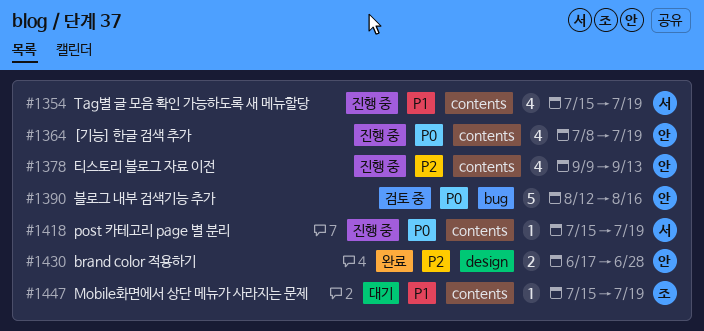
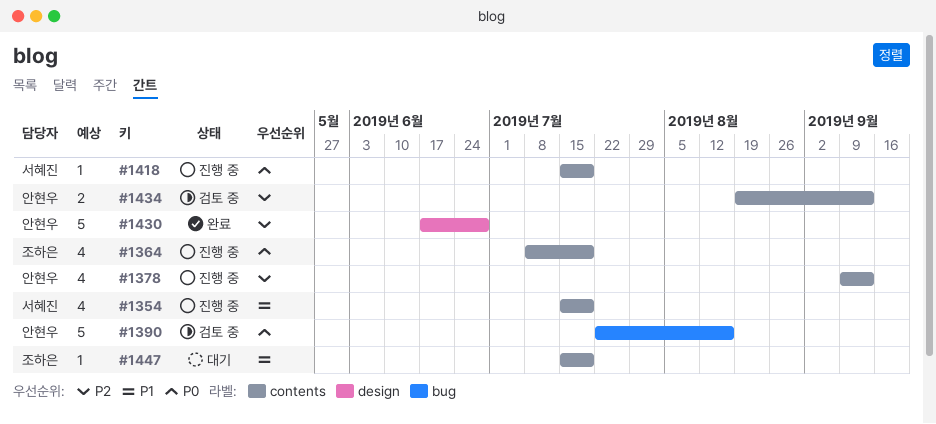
#1364, owner: 안현우 -> 조하은
#1390, start: Aug 12 -> Jul 22
#1430, estimate: 2 -> 5
#1434: none -> present

